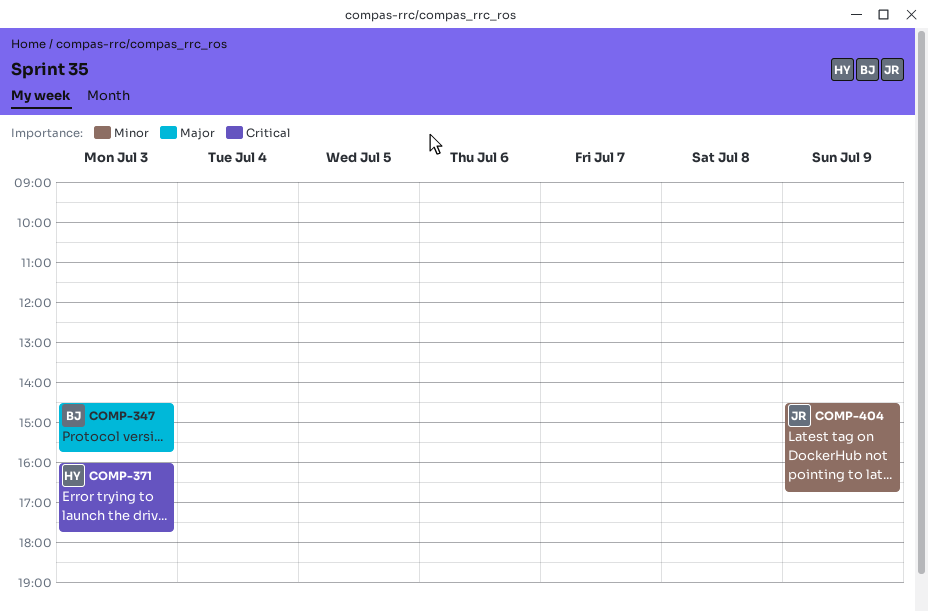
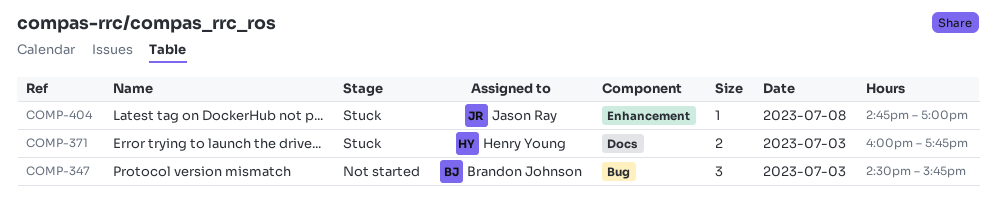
COMP-404, day: Jul 9 -> Jul 8
COMP-404, begins: 14:30 -> 14:45
COMP-404, ends: 16:45 -> 17:00

